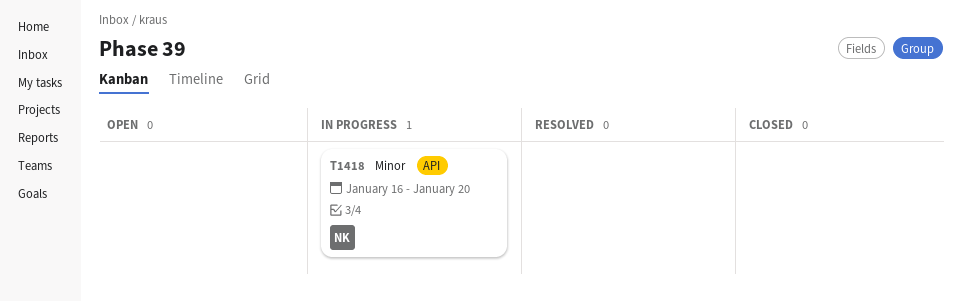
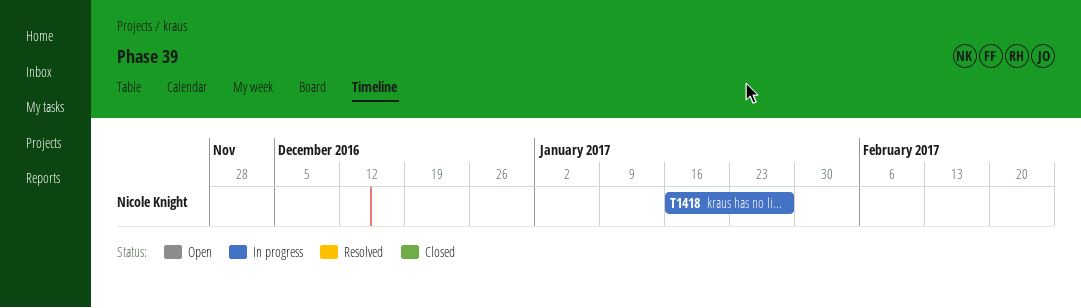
T1418, due: Jan 20 -> Jan 27

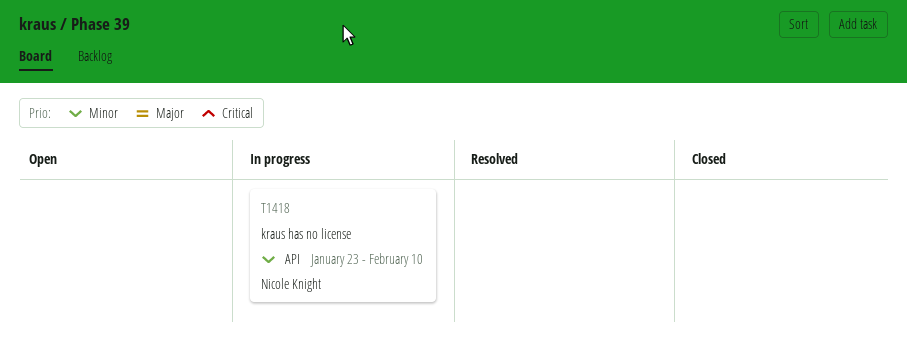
T1418, start: Jan 16 -> Jan 23
T1418, due: Jan 27 -> Feb 10

